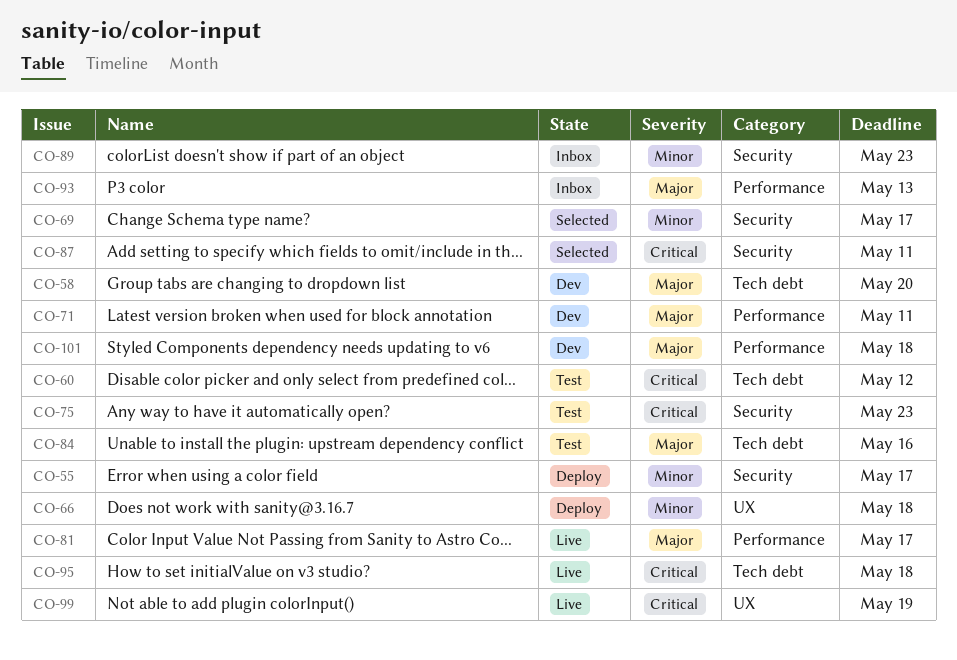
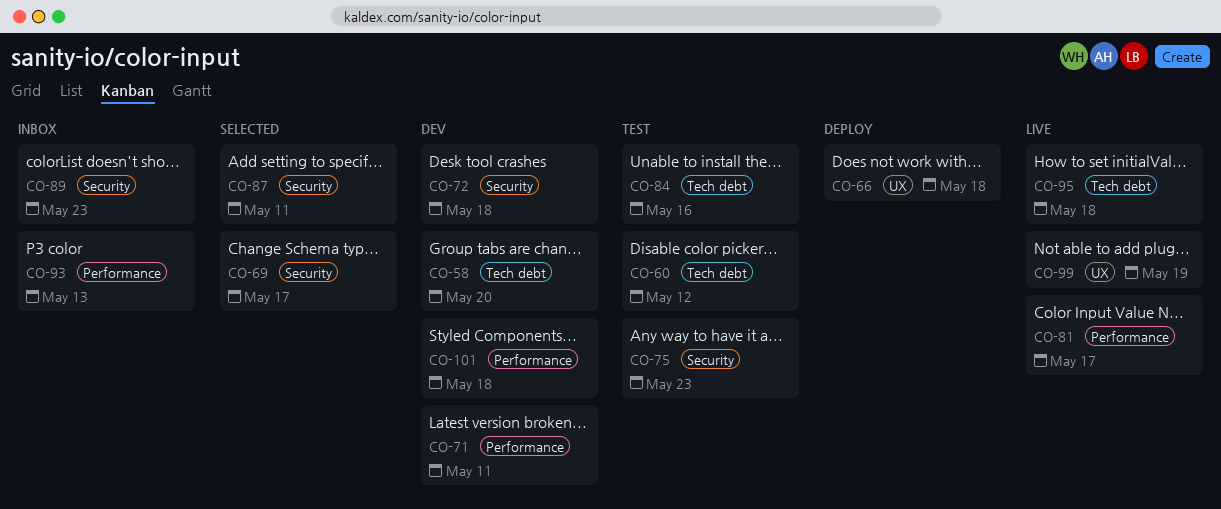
CO-55: present -> none
CO-72: none -> present

